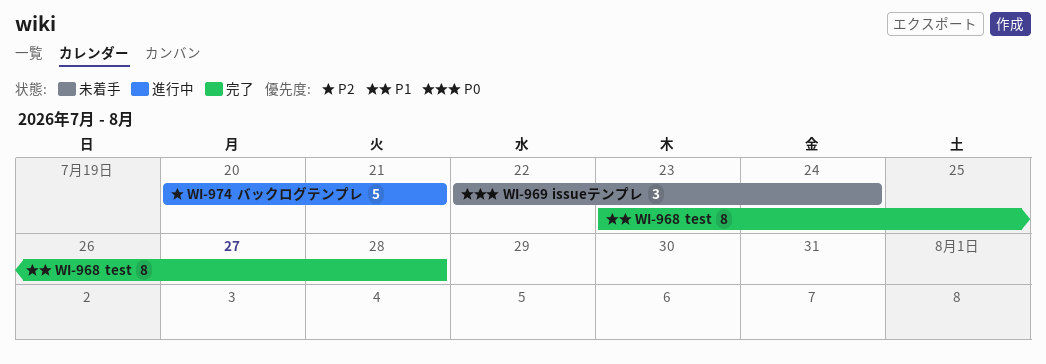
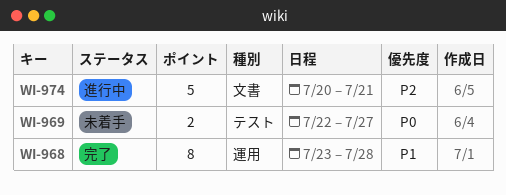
WI-969, estimate: 3 -> 2
WI-969, due: Jul 24 -> Jul 27

